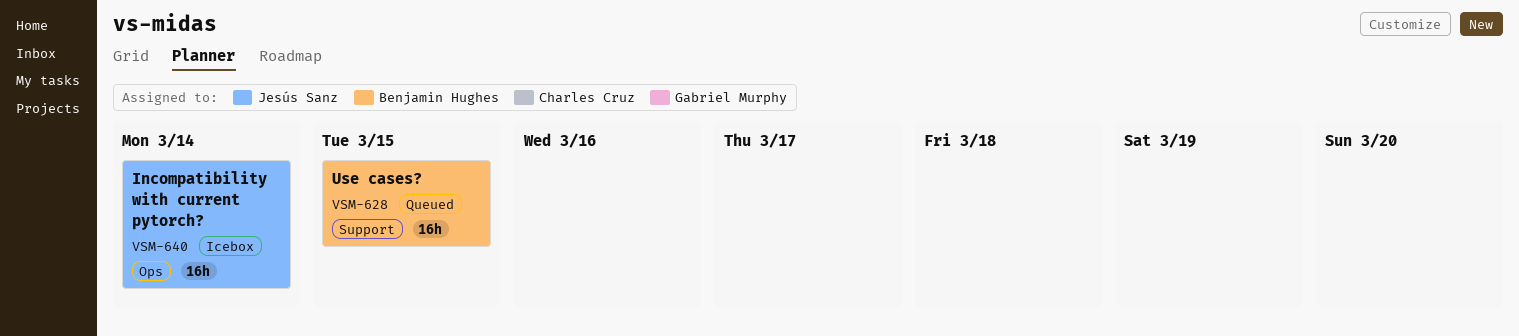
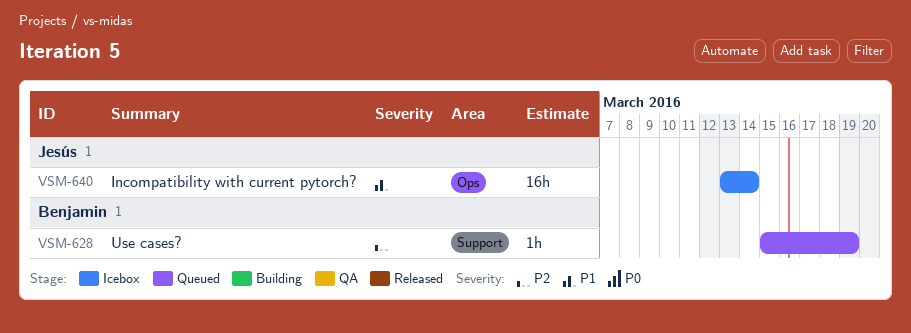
VSM-628, estimate: 16h -> 1h
VSM-628, due: Mar 15 -> Mar 19

